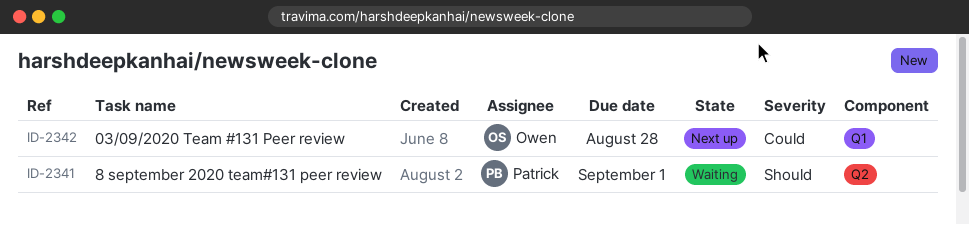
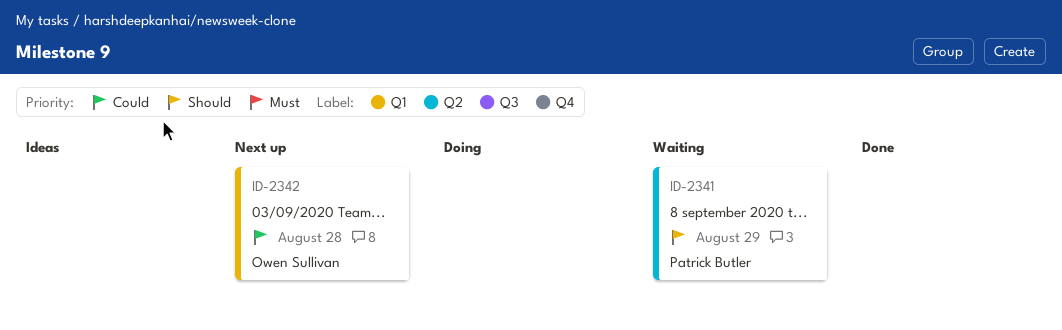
ID-2341, due: Sep 1 -> Aug 29

